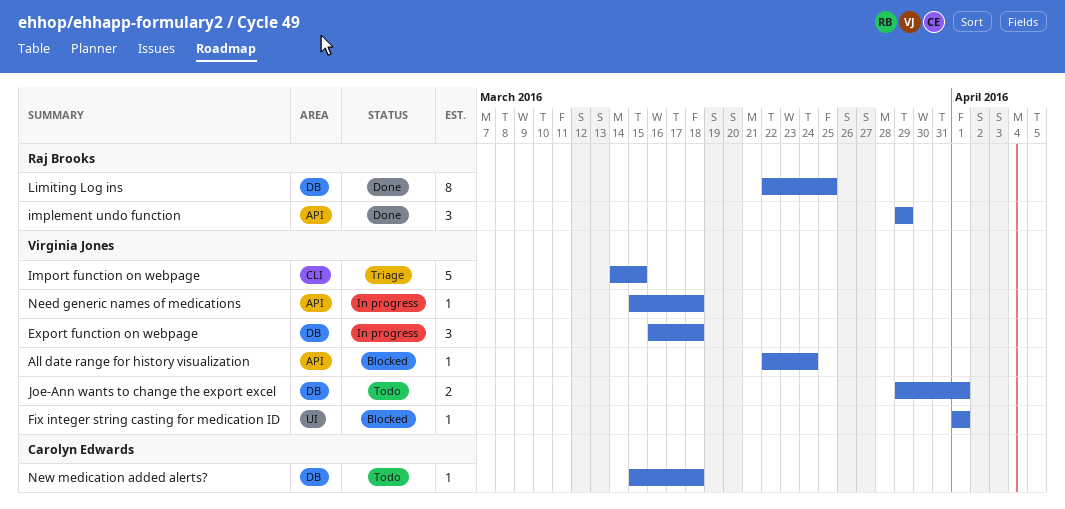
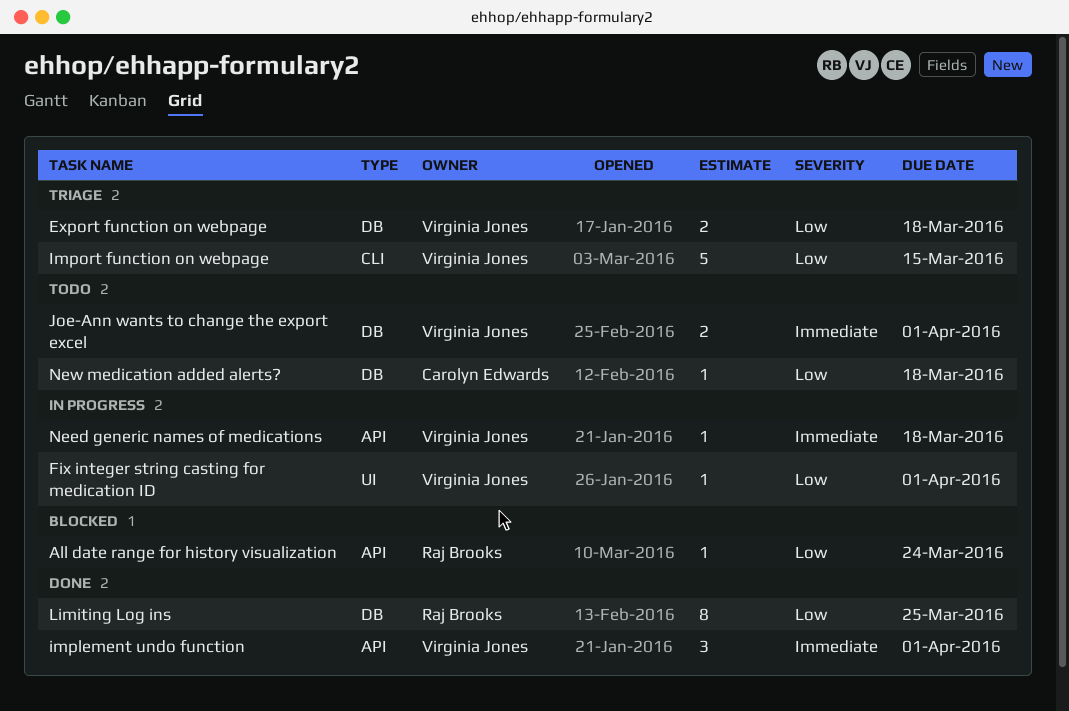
All date range for history visualization, owner: Virginia Jones -> Raj Brooks
Export function on webpage, status: In progress -> Triage
Export function on webpage, estimate: 3 -> 2
Fix integer string casting for medication ID, status: Blocked -> In progress
implement undo function, owner: Raj Brooks -> Virginia Jones
implement undo function, due: Mar 29 -> Apr 1

